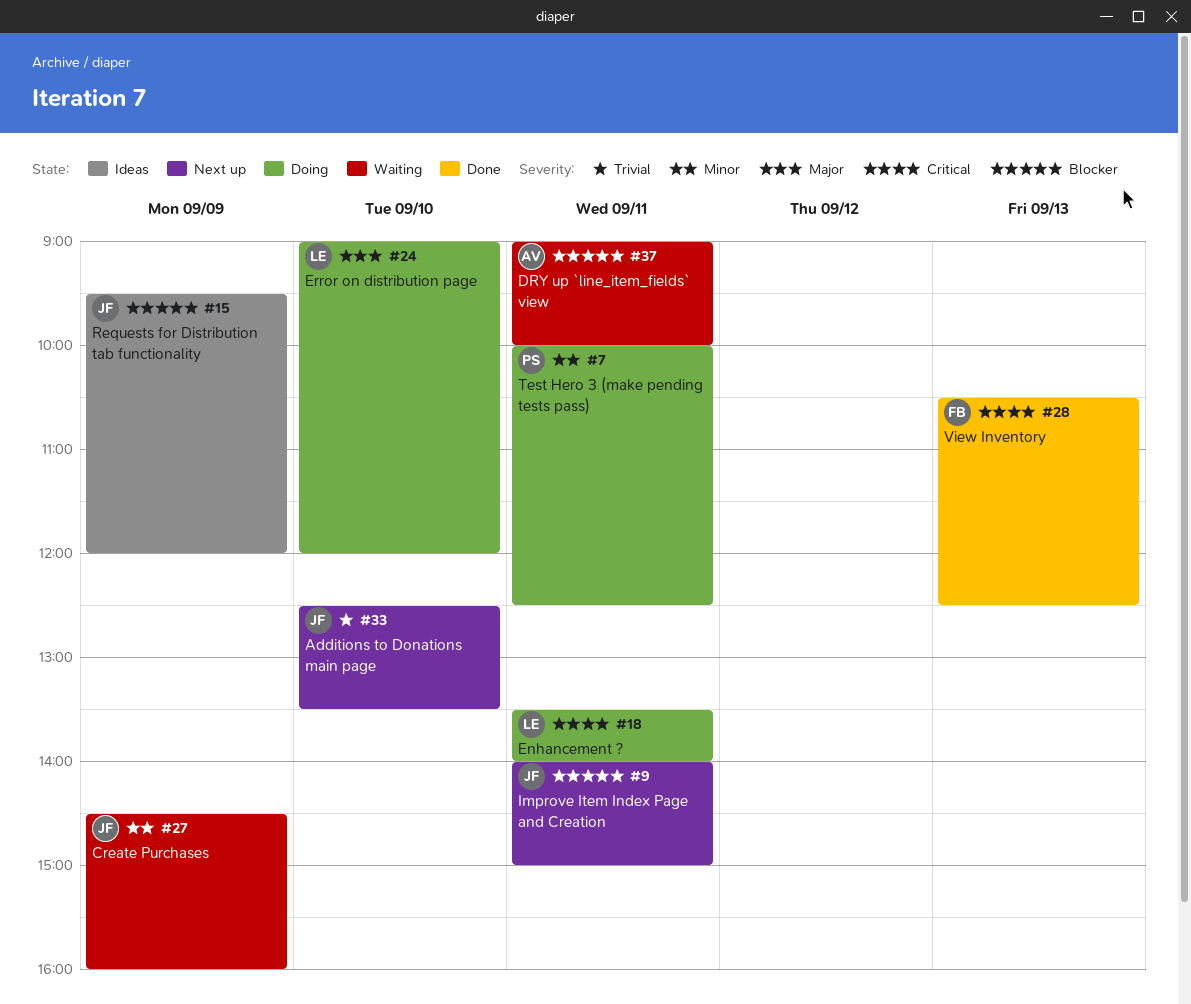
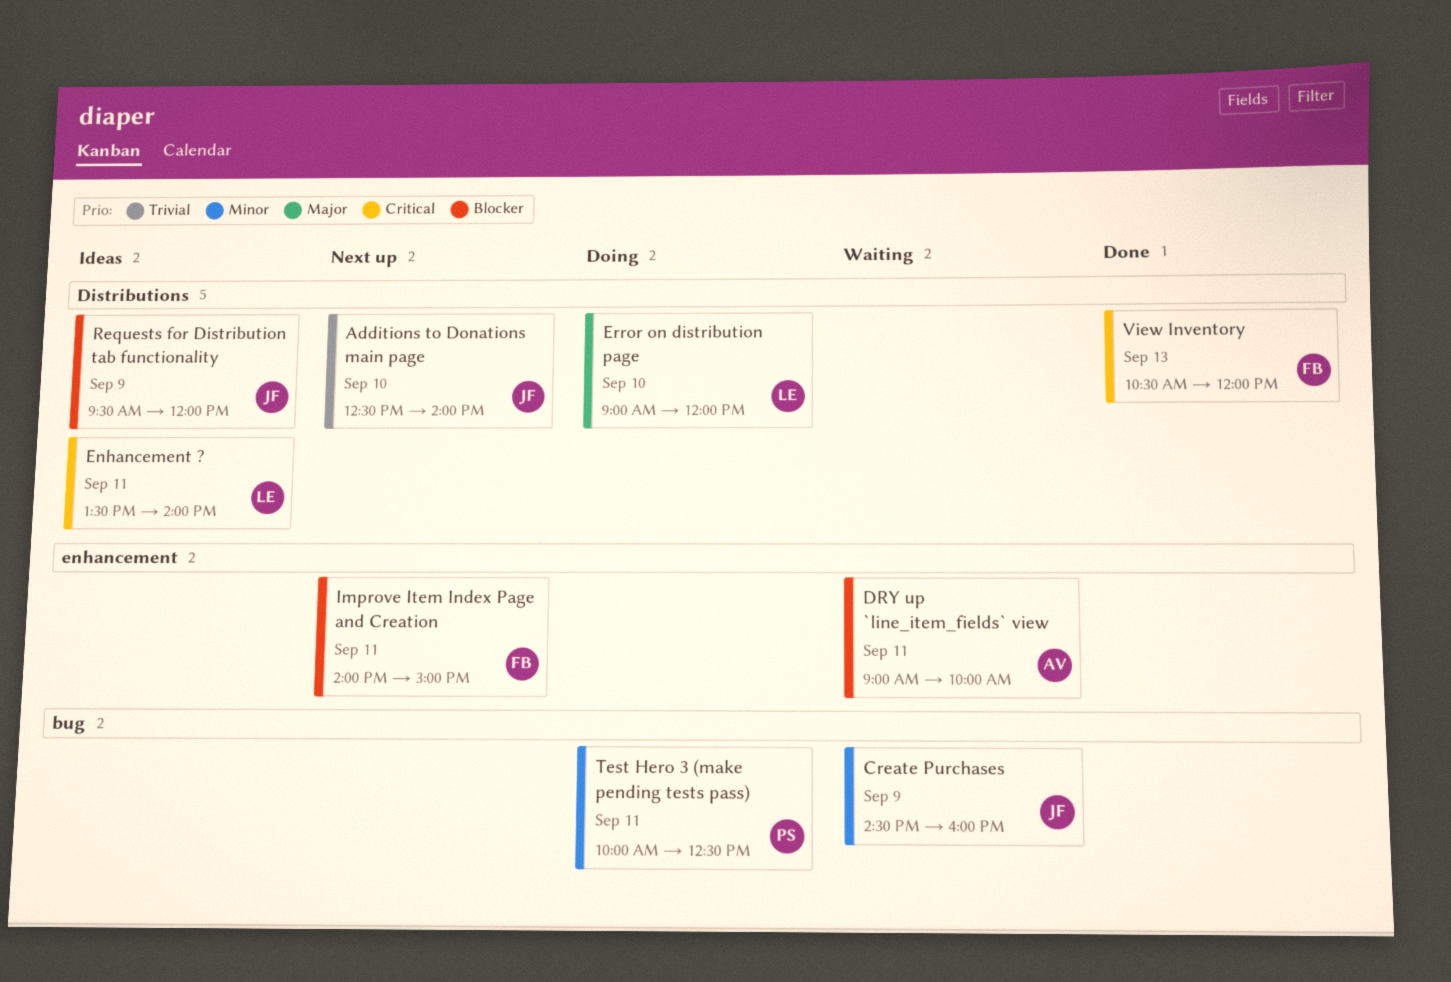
Additions to Donations main page, ends: 13:30 -> 14:00
Enhancement ?, status: Doing -> Ideas
Improve Item Index Page and Creation, owner: JF -> FB
View Inventory, ends: 12:30 -> 12:00

